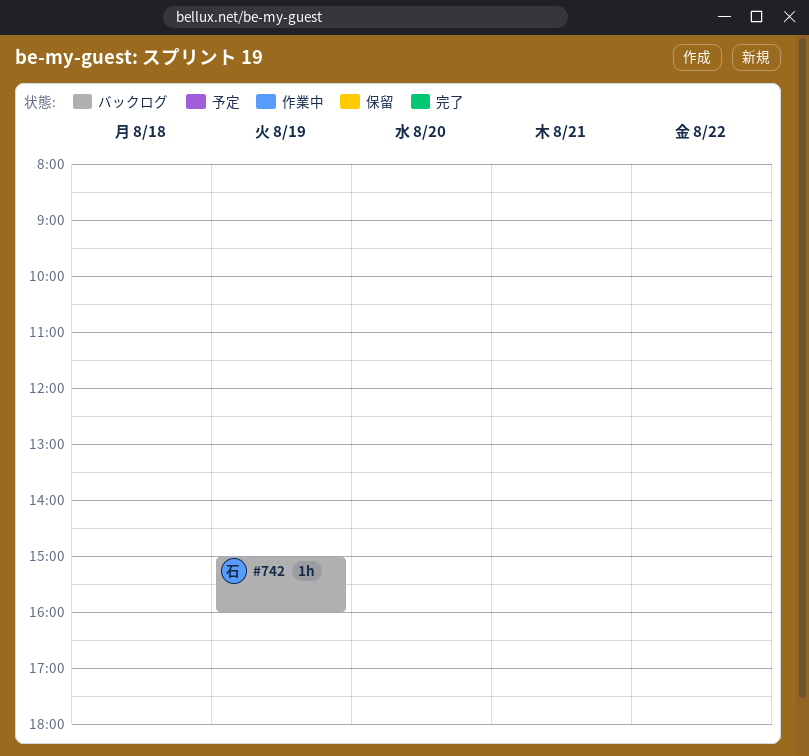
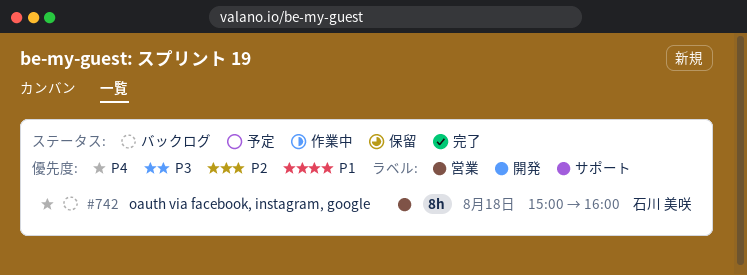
#742, estimate: 1h -> 8h
#742, day: Aug 19 -> Aug 18

